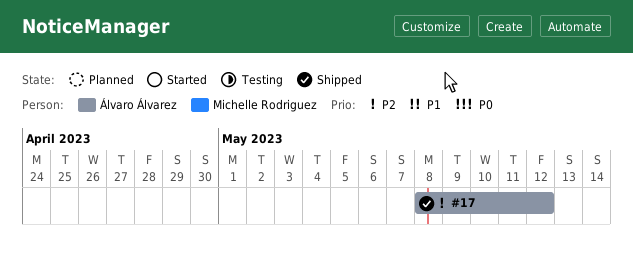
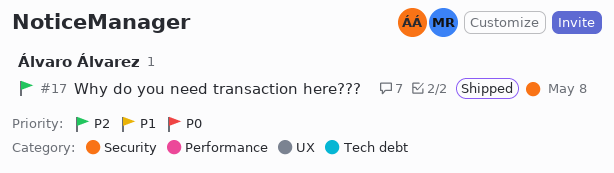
#17, due: May 12 -> May 8

